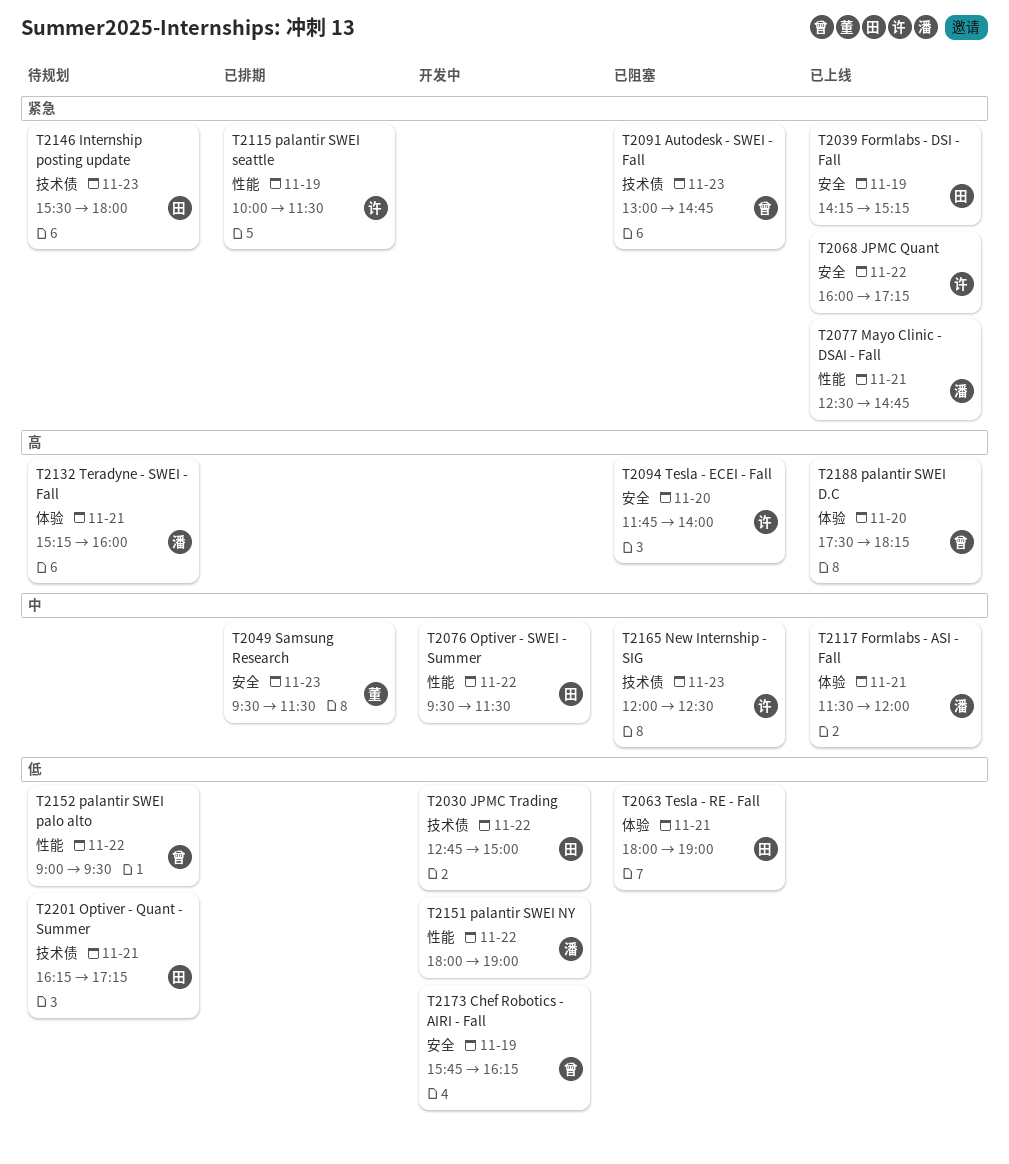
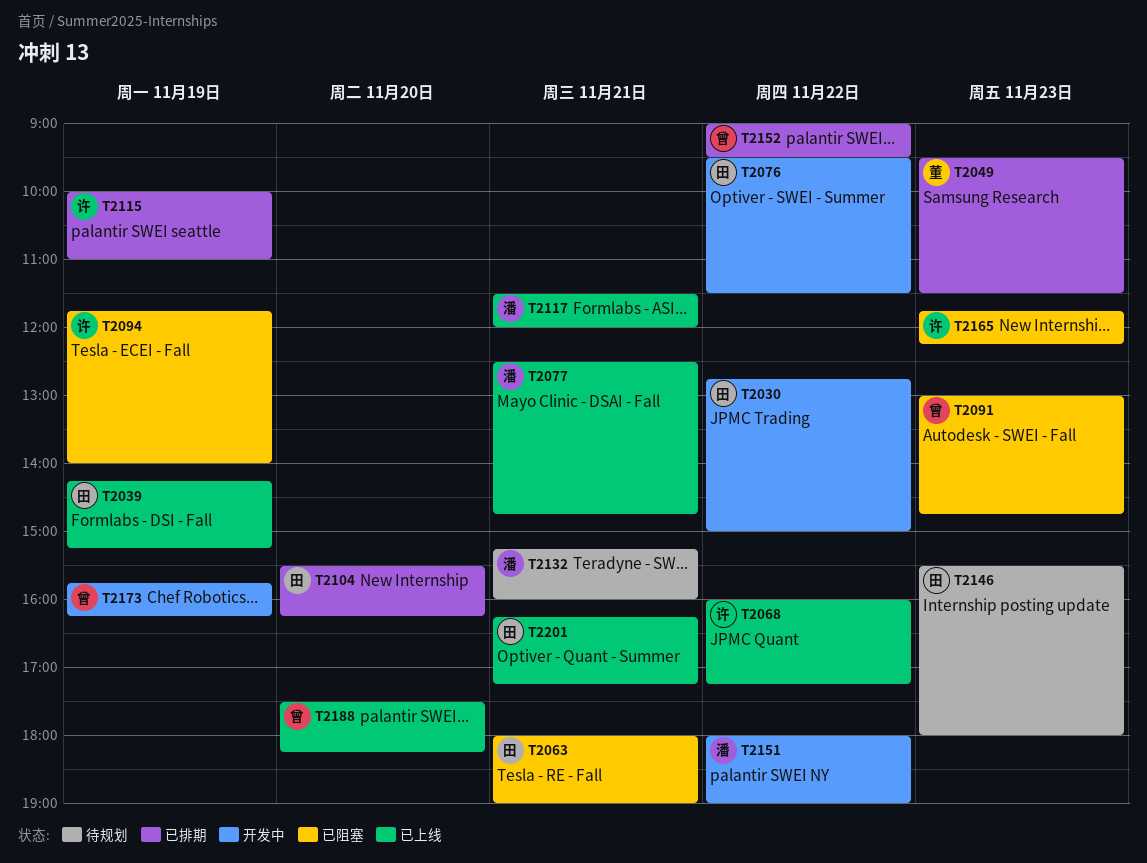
T2094, day: Nov 20 -> Nov 19
T2104: none -> present
T2115, ends: 11:30 -> 11:00
T2152, status: 待规划 -> 已排期
T2165, begins: 12:00 -> 11:45
T2165, ends: 12:30 -> 12:15
T2201, status: 待规划 -> 已上线

